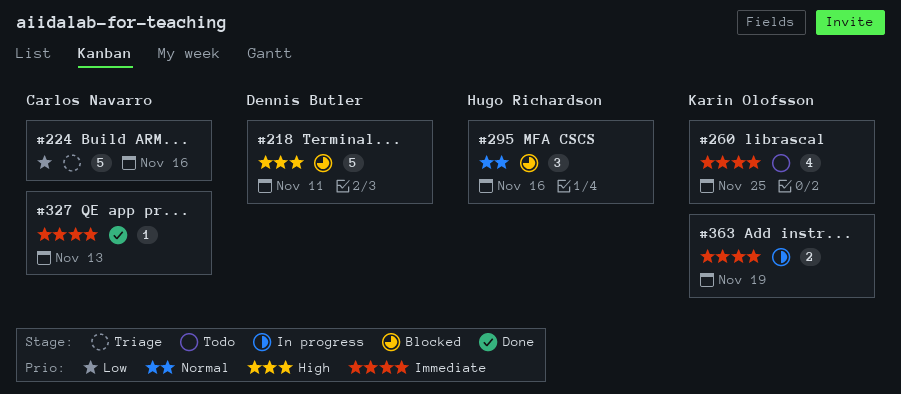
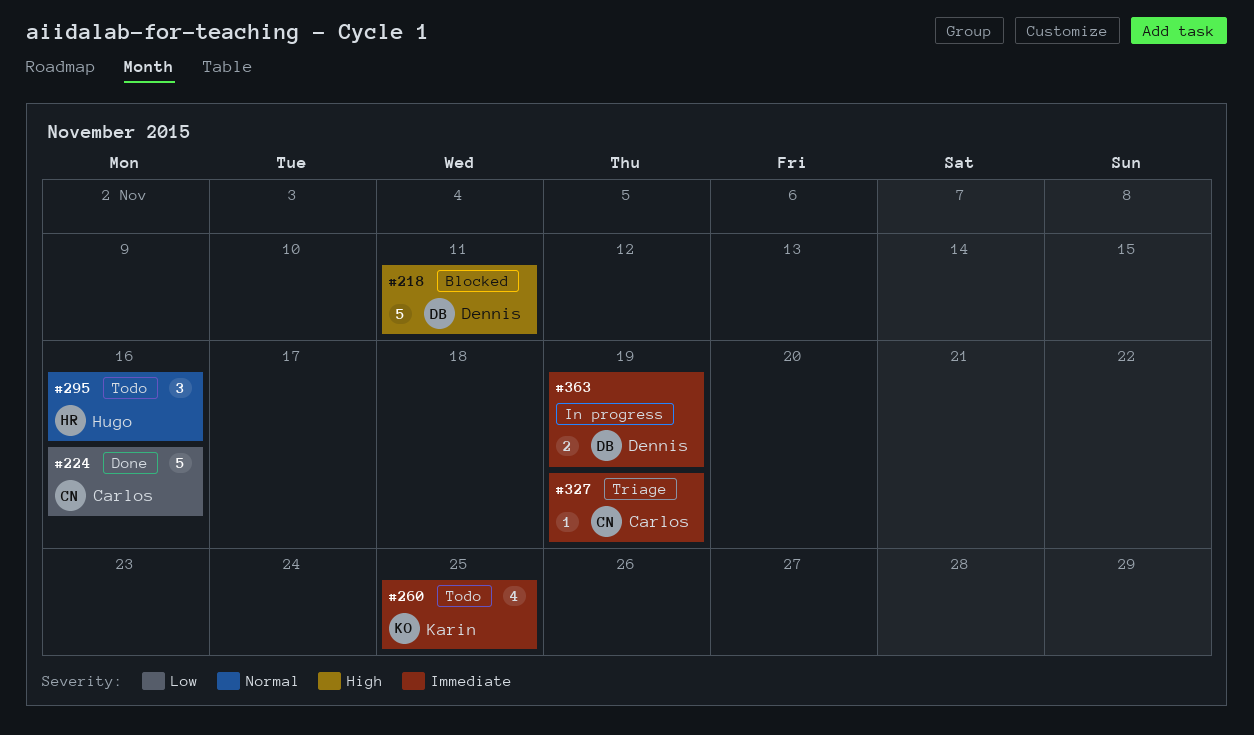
#224, status: Triage -> Done
#295, status: Blocked -> Todo
#327, status: Done -> Triage
#327, due: Nov 13 -> Nov 19
#363, owner: Karin Olofsson -> Dennis Butler

